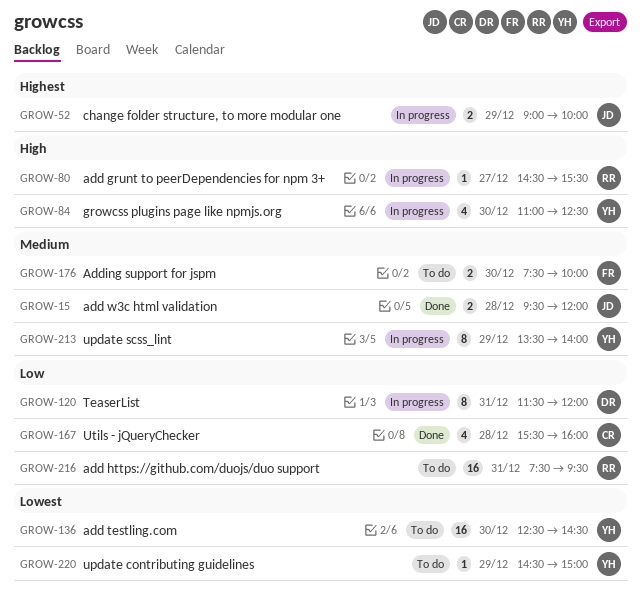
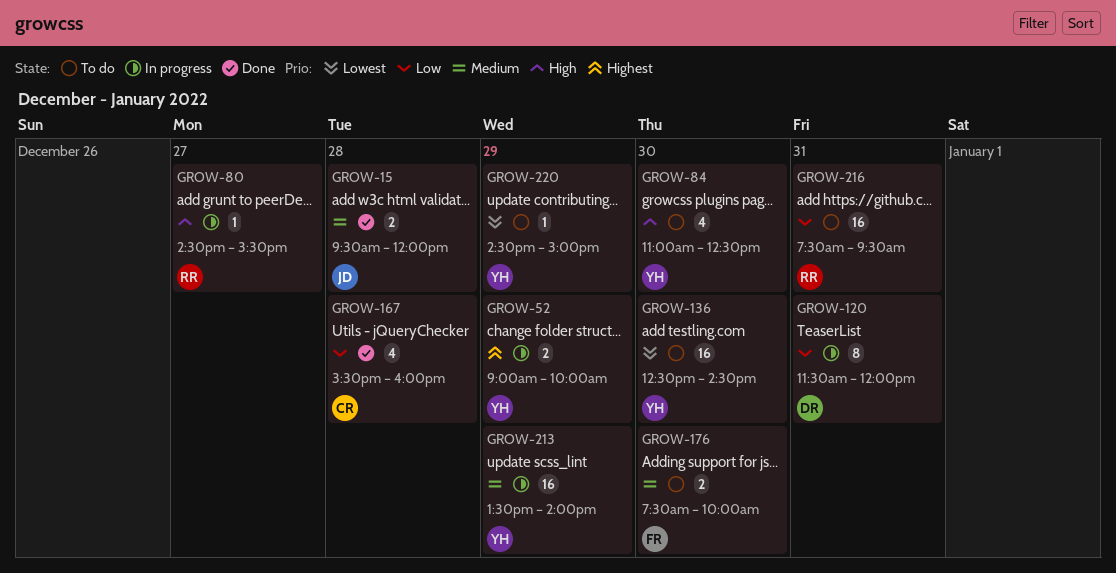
GROW-52, owner: JD -> YH
GROW-84, status: In progress -> To do
GROW-213, estimate: 8 -> 16

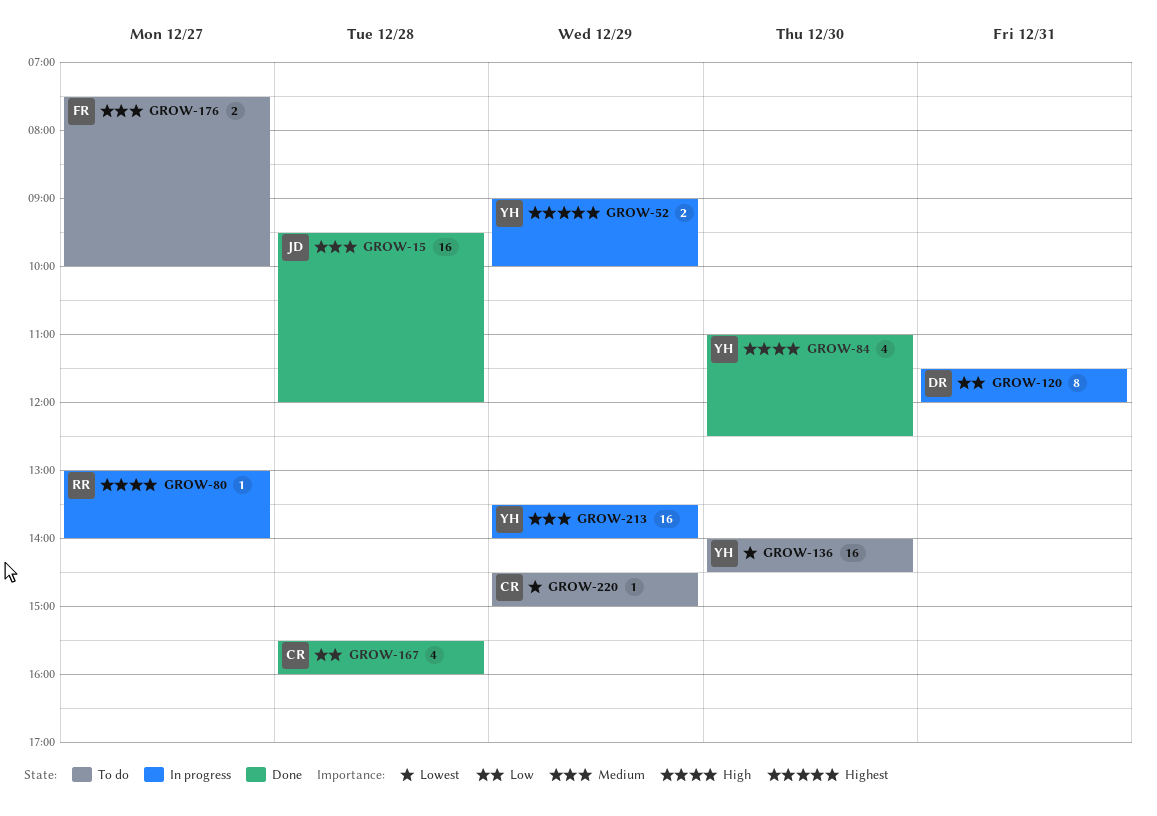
GROW-15, estimate: 2 -> 16
GROW-80, begins: 14:30 -> 13:00
GROW-80, ends: 15:30 -> 14:00
GROW-84, status: To do -> Done
GROW-136, begins: 12:30 -> 14:00
GROW-176, day: Dec 30 -> Dec 27
GROW-216: present -> none
GROW-220, owner: YH -> CR

